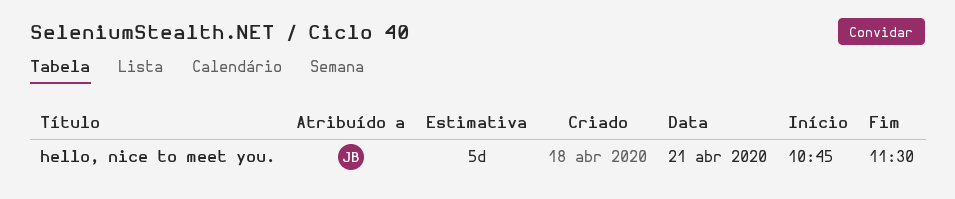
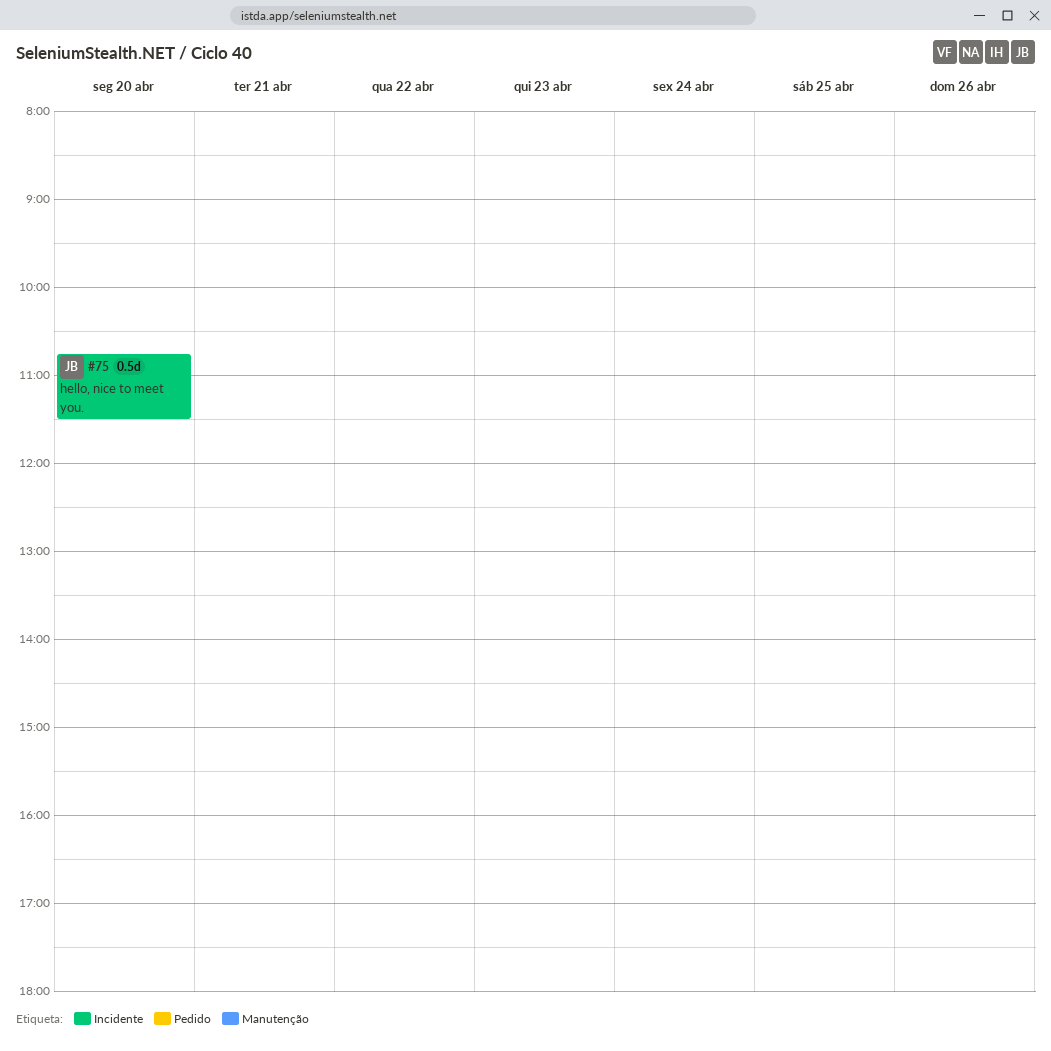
hello, nice to meet you., estimate: 5d -> 0.5d
hello, nice to meet you., day: Apr 21 -> Apr 20

